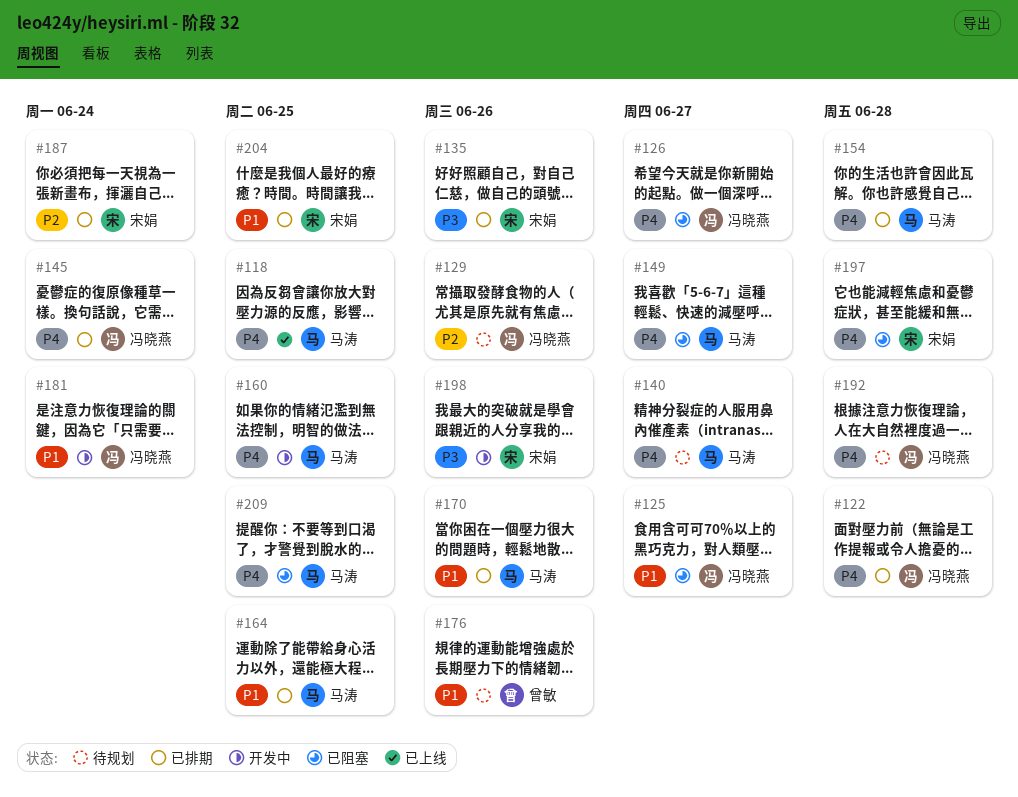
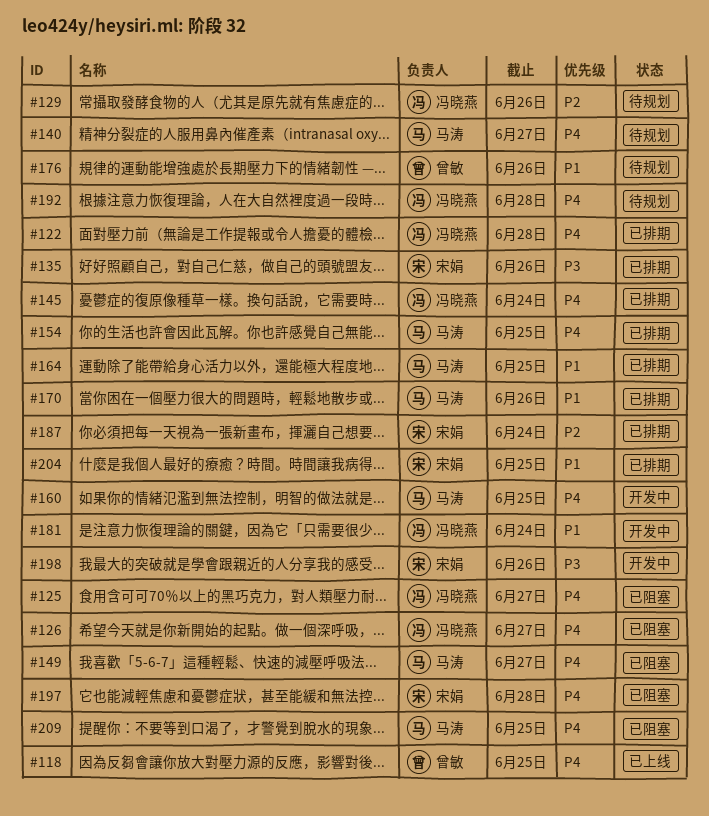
#118, owner: 马涛 -> 曾敏
#125, priority: P1 -> P4
#154, due: Jun 28 -> Jun 25

